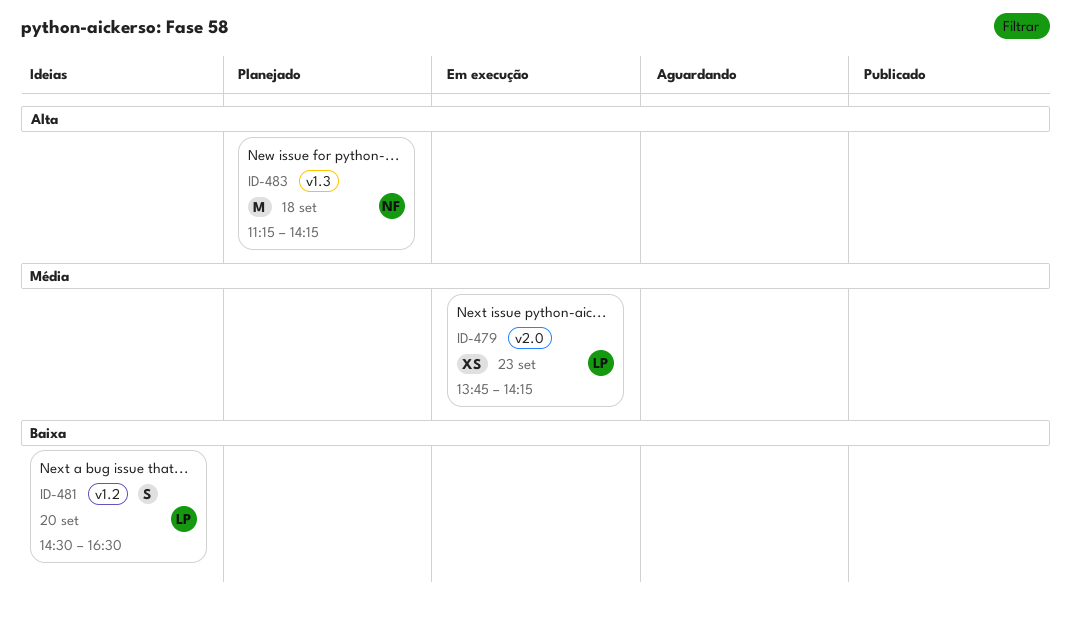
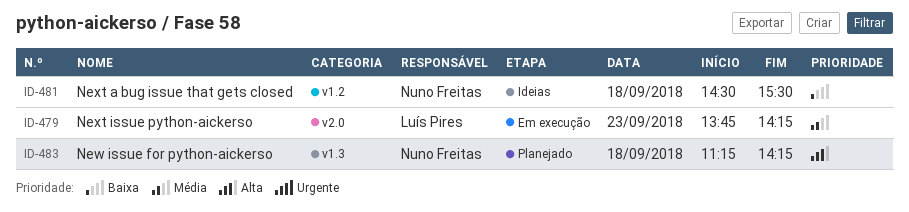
ID-481, owner: Luís Pires -> Nuno Freitas
ID-481, day: Sep 20 -> Sep 18
ID-481, ends: 16:30 -> 15:30

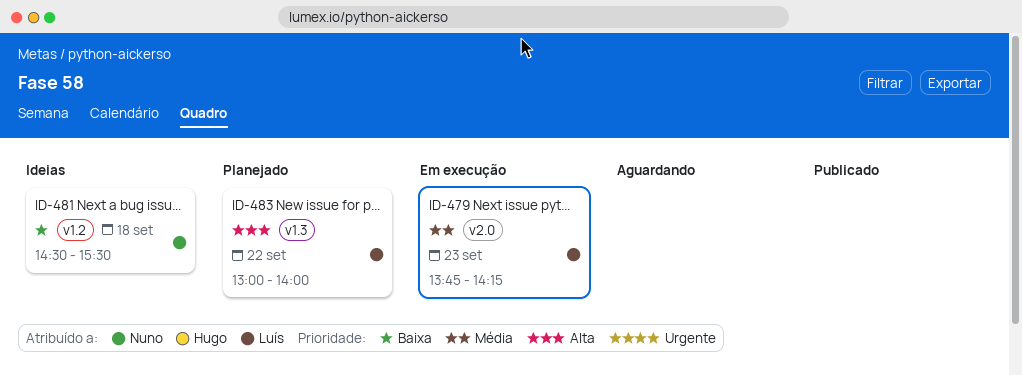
ID-483, owner: Nuno Freitas -> Luís Pires
ID-483, day: Sep 18 -> Sep 22
ID-483, begins: 11:15 -> 13:00
ID-483, ends: 14:15 -> 14:00

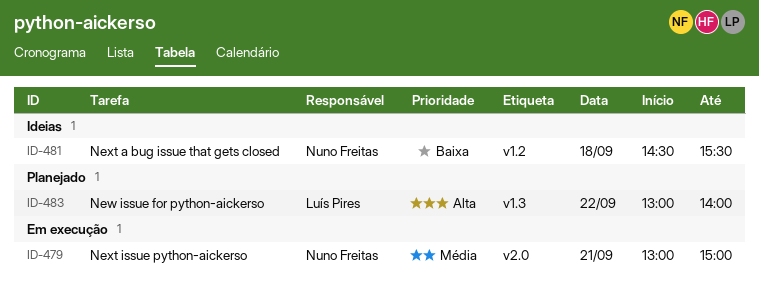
ID-479, owner: Luís Pires -> Nuno Freitas
ID-479, day: Sep 23 -> Sep 21
ID-479, begins: 13:45 -> 13:00
ID-479, ends: 14:15 -> 15:00

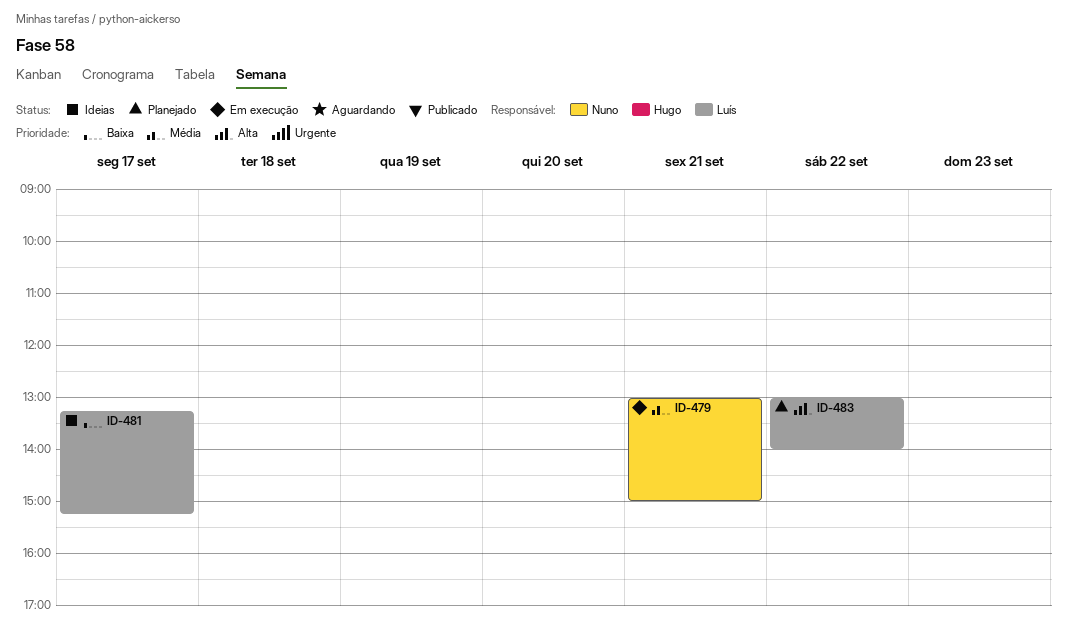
ID-481, owner: Nuno Freitas -> Luís Pires
ID-481, day: Sep 18 -> Sep 17
ID-481, begins: 14:30 -> 13:15
ID-481, ends: 15:30 -> 15:15

